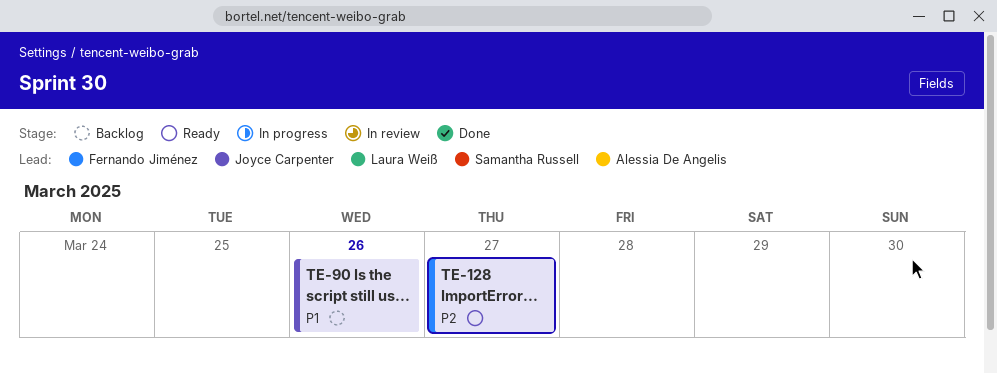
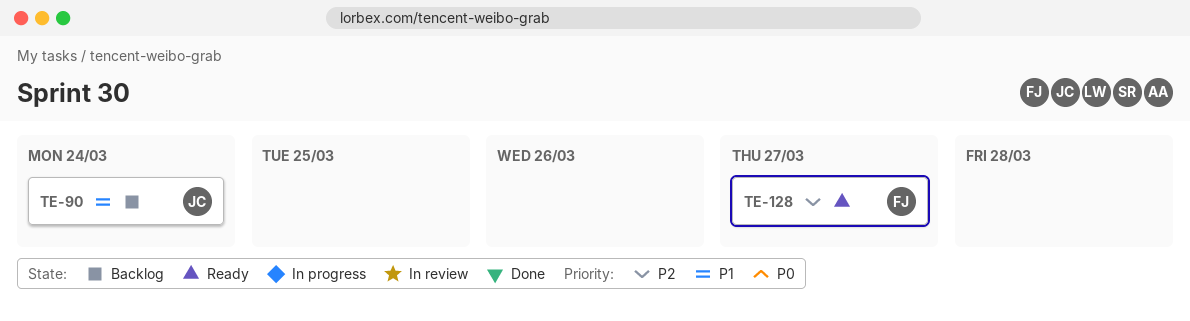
TE-90, due: Mar 26 -> Mar 24

